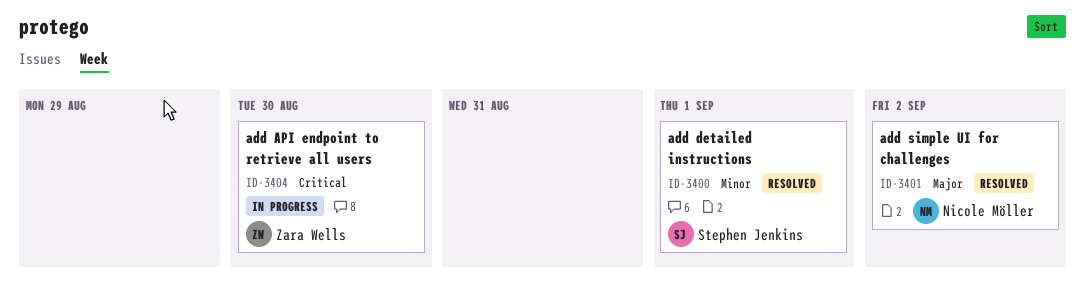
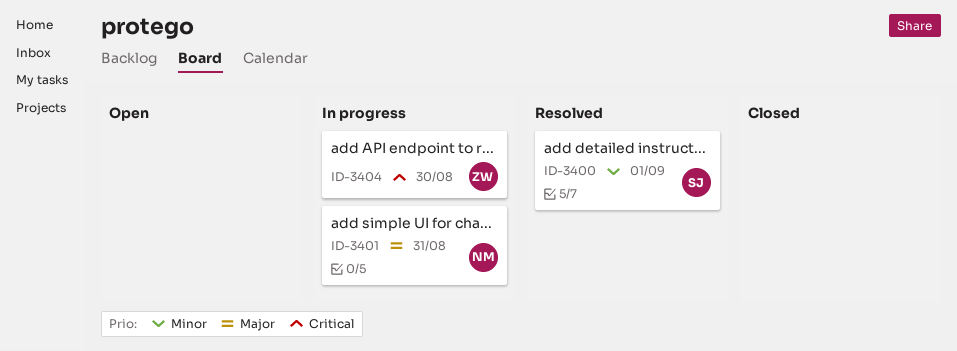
ID-3401, status: Resolved -> In progress
ID-3401, due: Sep 2 -> Aug 31

